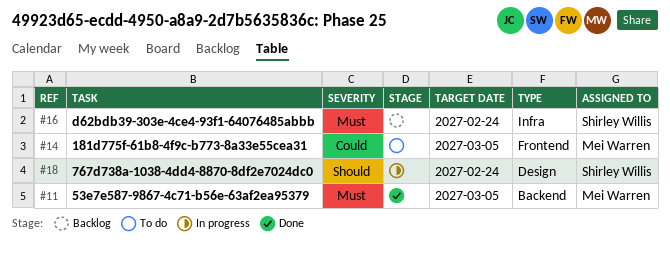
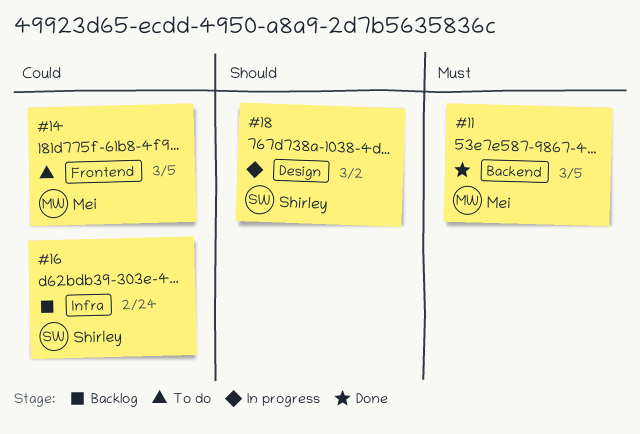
#16, priority: Must -> Could
#18, due: Feb 24 -> Mar 2

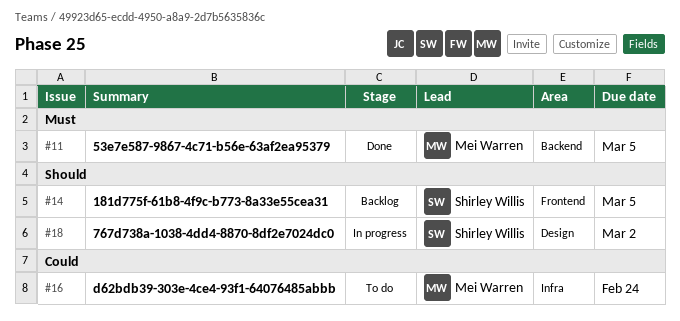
#14, status: To do -> Backlog
#14, owner: Mei Warren -> Shirley Willis
#14, priority: Could -> Should
#16, status: Backlog -> To do
#16, owner: Shirley Willis -> Mei Warren

